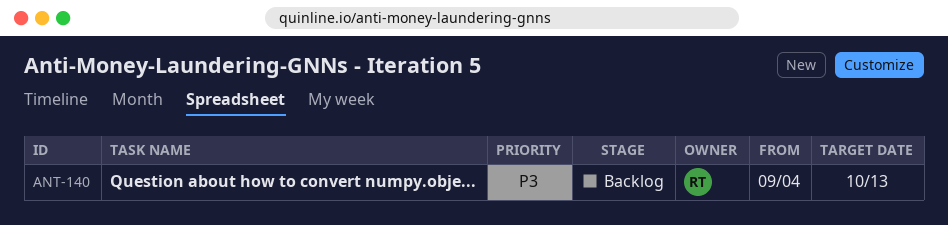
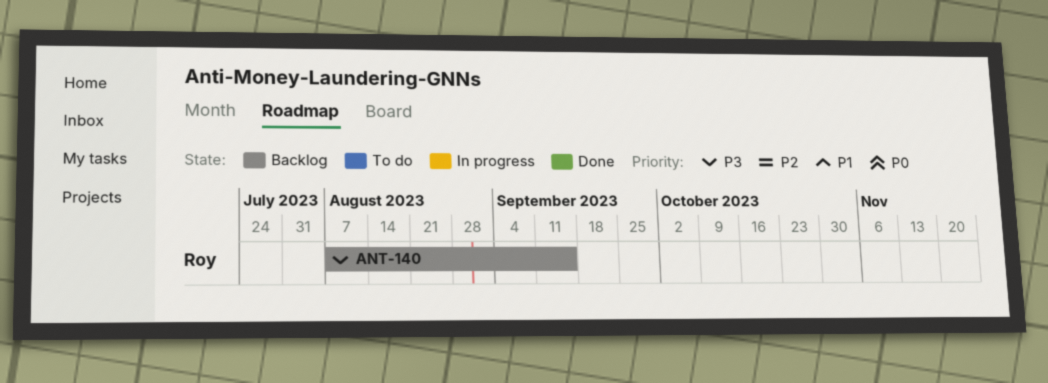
ANT-140, start: Sep 4 -> Aug 7
ANT-140, due: Oct 13 -> Sep 15

